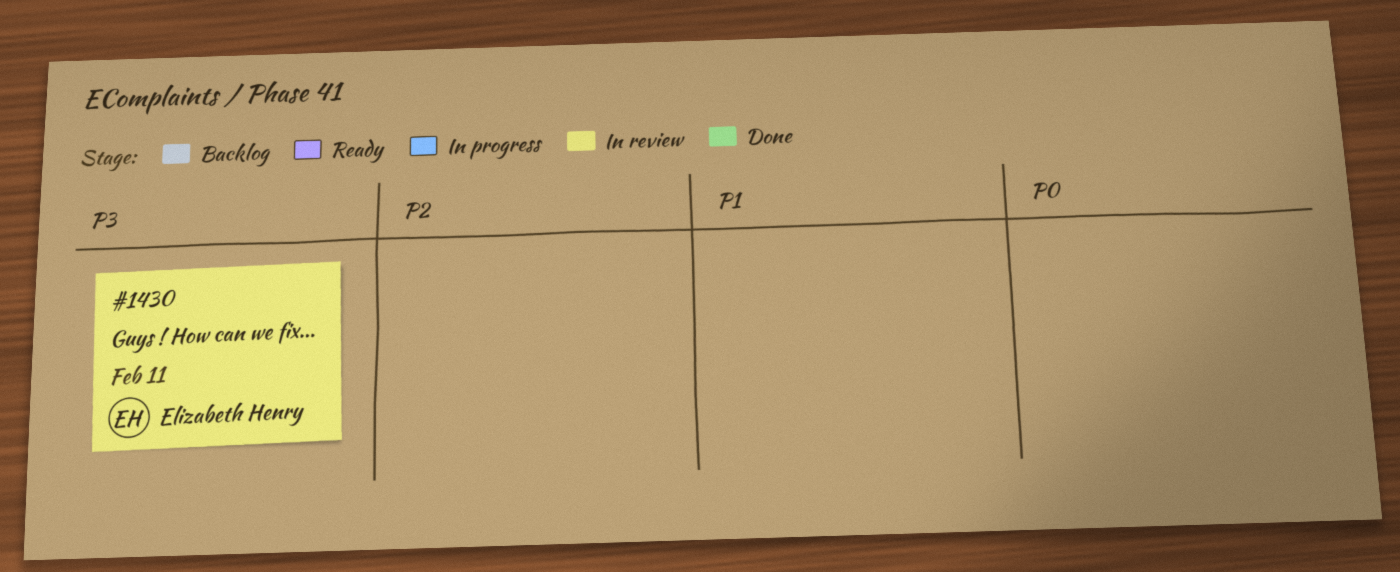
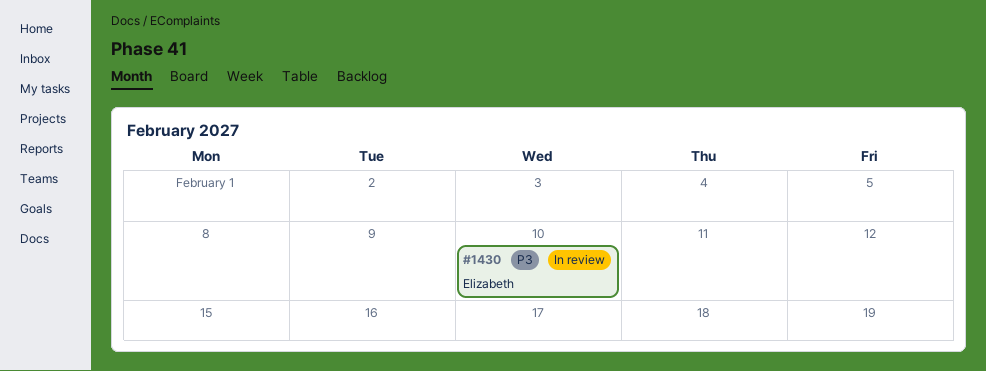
#1430, due: Feb 11 -> Feb 10

